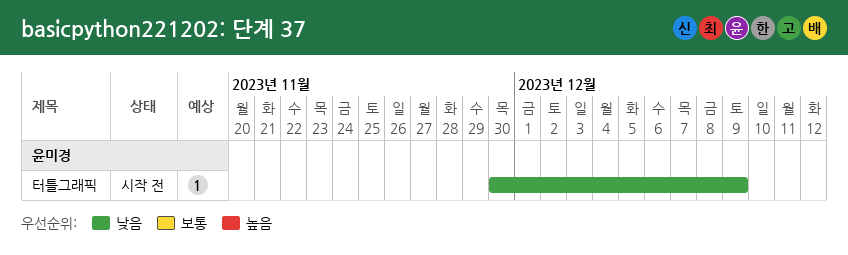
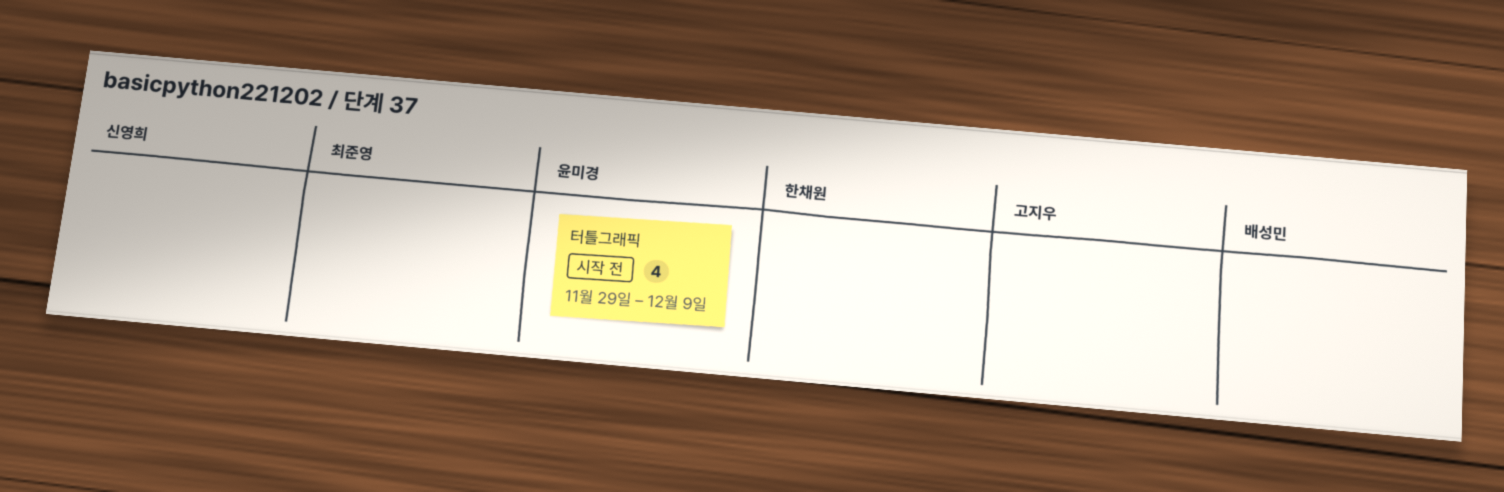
터틀그래픽, estimate: 1 -> 4
터틀그래픽, start: Nov 30 -> Nov 29

